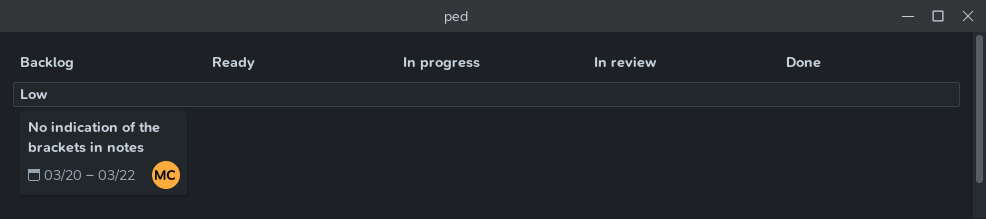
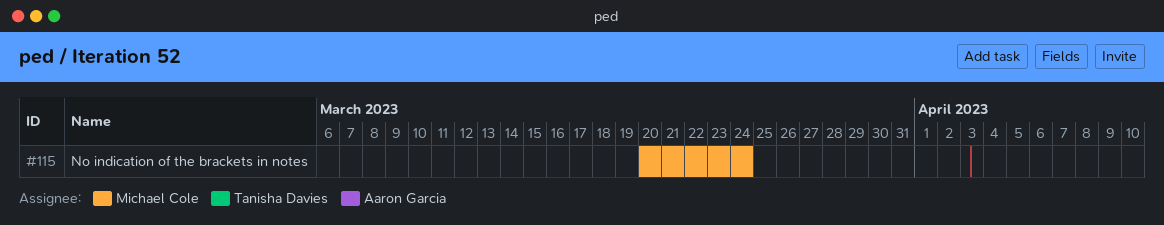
No indication of the brackets in notes, due: Mar 22 -> Mar 24

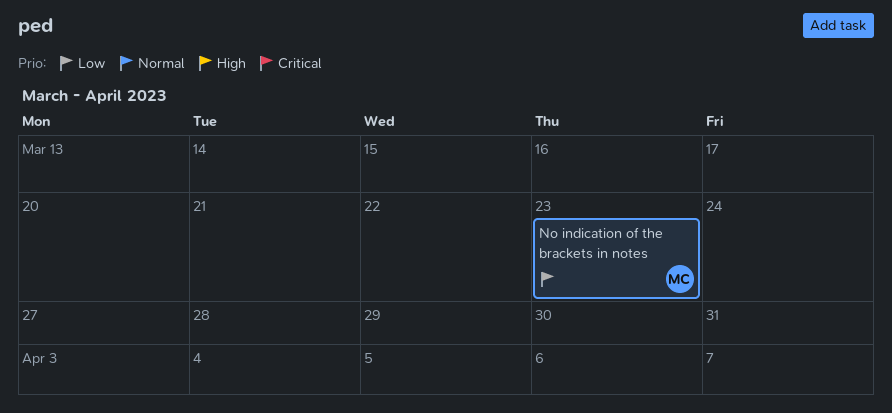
No indication of the brackets in notes, due: Mar 24 -> Mar 23

